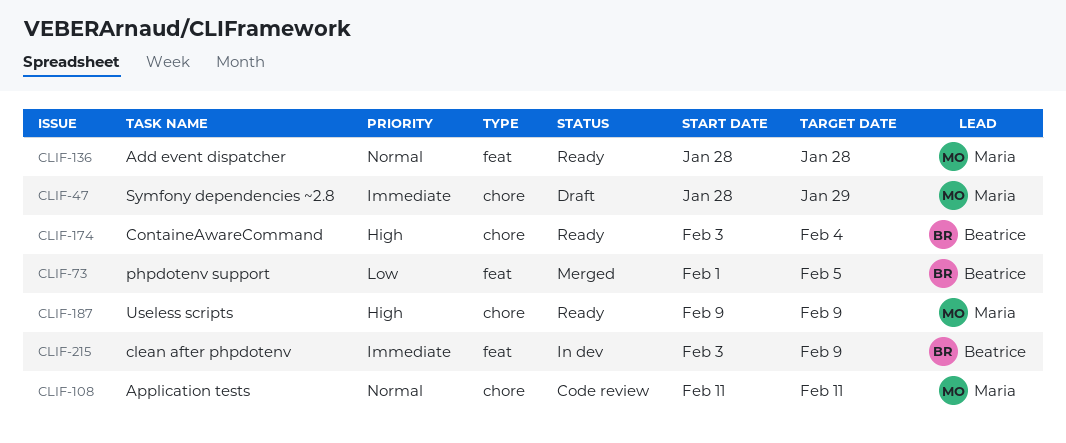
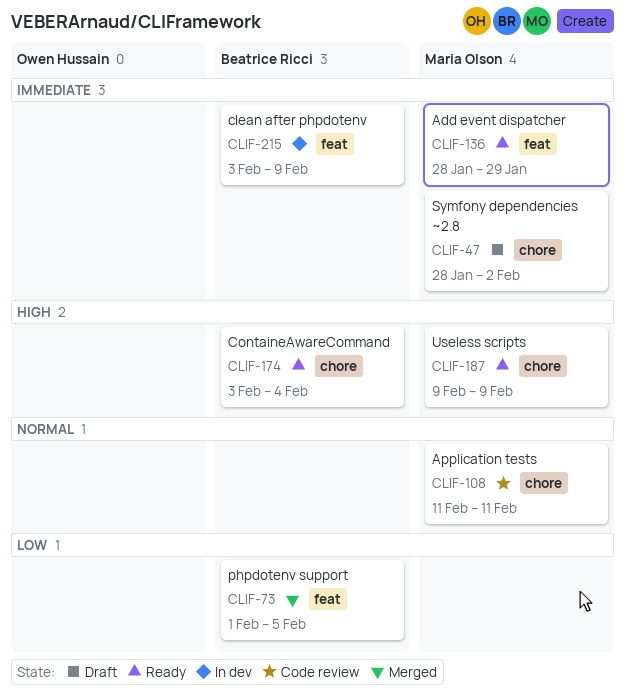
CLIF-47, due: Jan 29 -> Feb 2
CLIF-136, priority: Normal -> Immediate
CLIF-136, due: Jan 28 -> Jan 29

